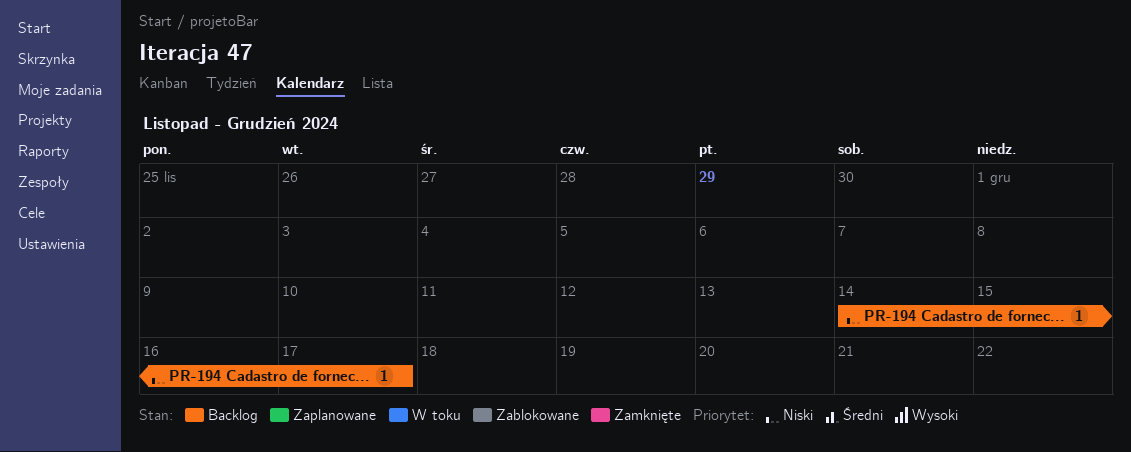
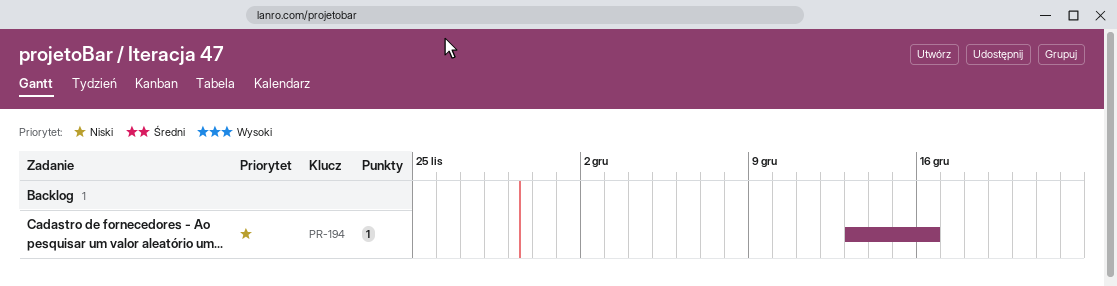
PR-194, start: Dec 14 -> Dec 13
PR-194, due: Dec 17 -> Dec 16

